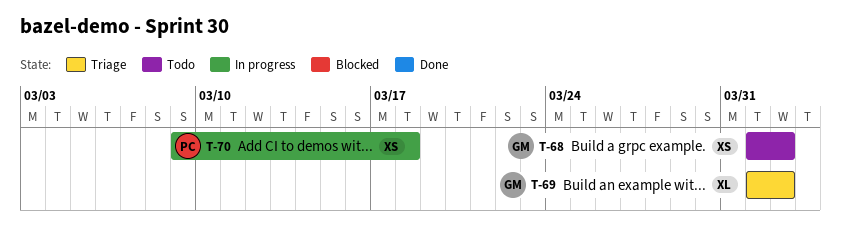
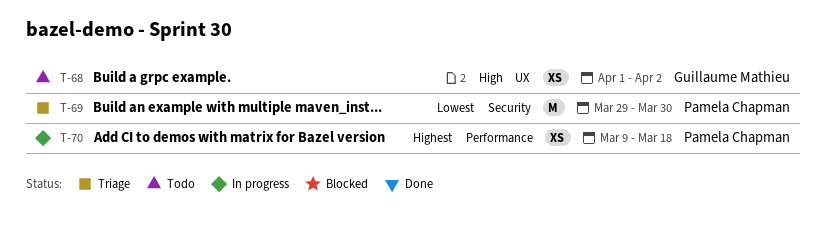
T-69, owner: Guillaume Mathieu -> Pamela Chapman
T-69, estimate: XL -> M
T-69, start: Apr 1 -> Mar 29
T-69, due: Apr 2 -> Mar 30

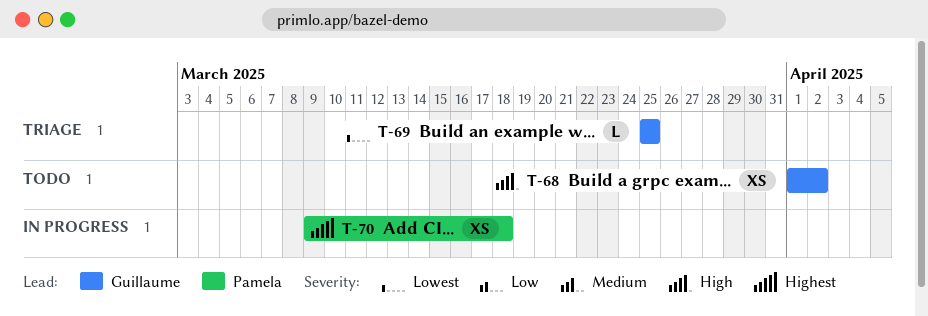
T-69, owner: Pamela Chapman -> Guillaume Mathieu
T-69, estimate: M -> L
T-69, start: Mar 29 -> Mar 25
T-69, due: Mar 30 -> Mar 25

